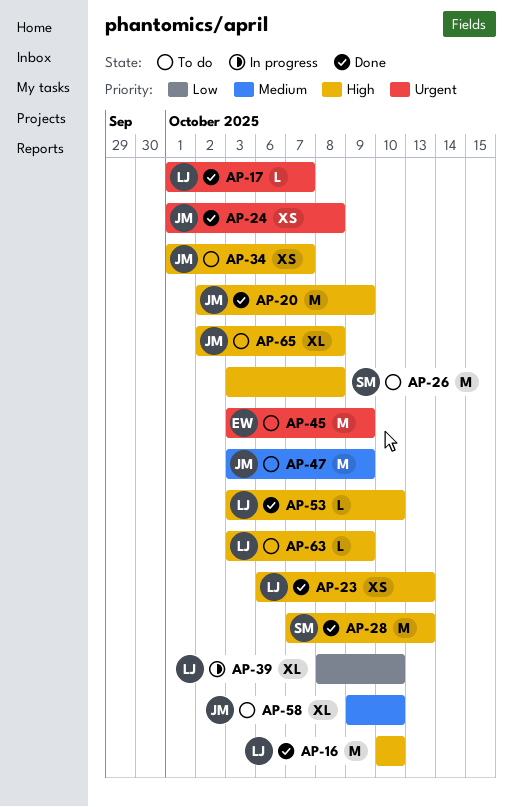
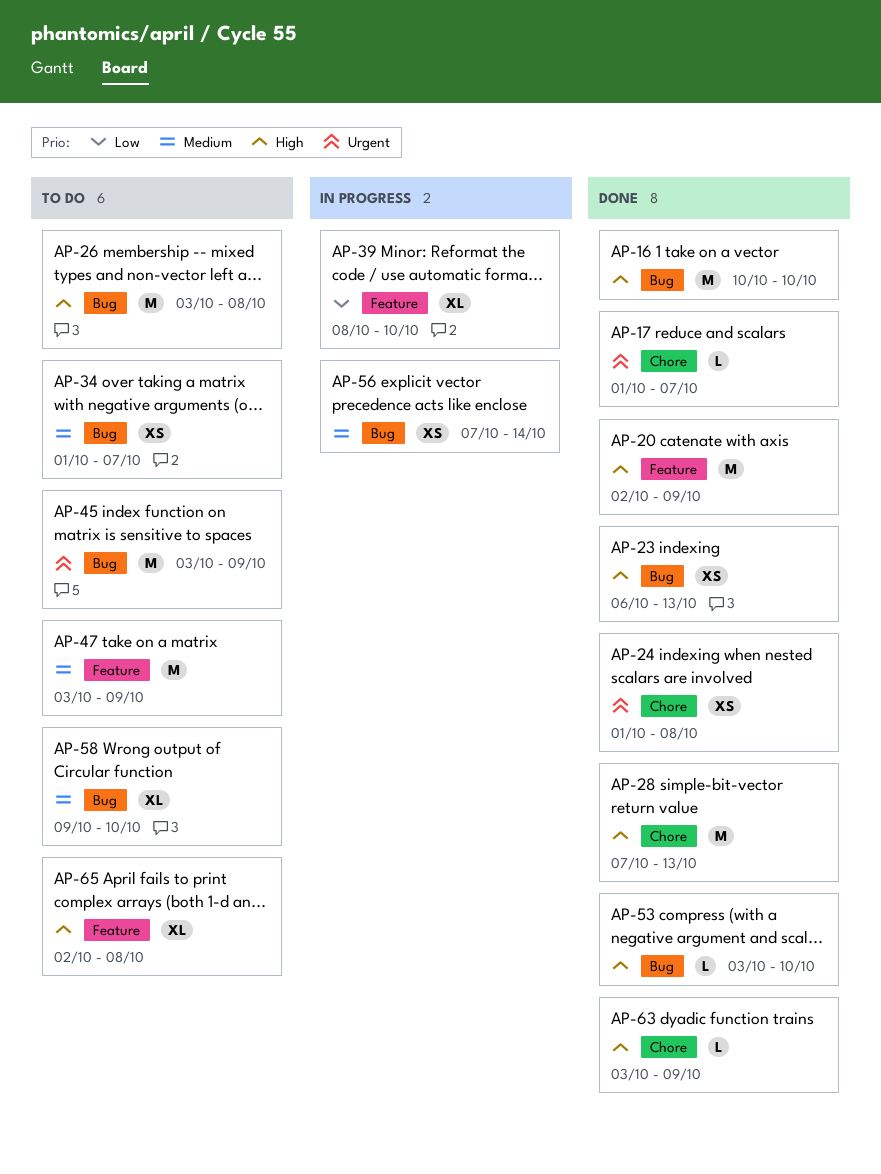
AP-34, priority: High -> Medium
AP-56: none -> present
AP-63, status: To do -> Done

